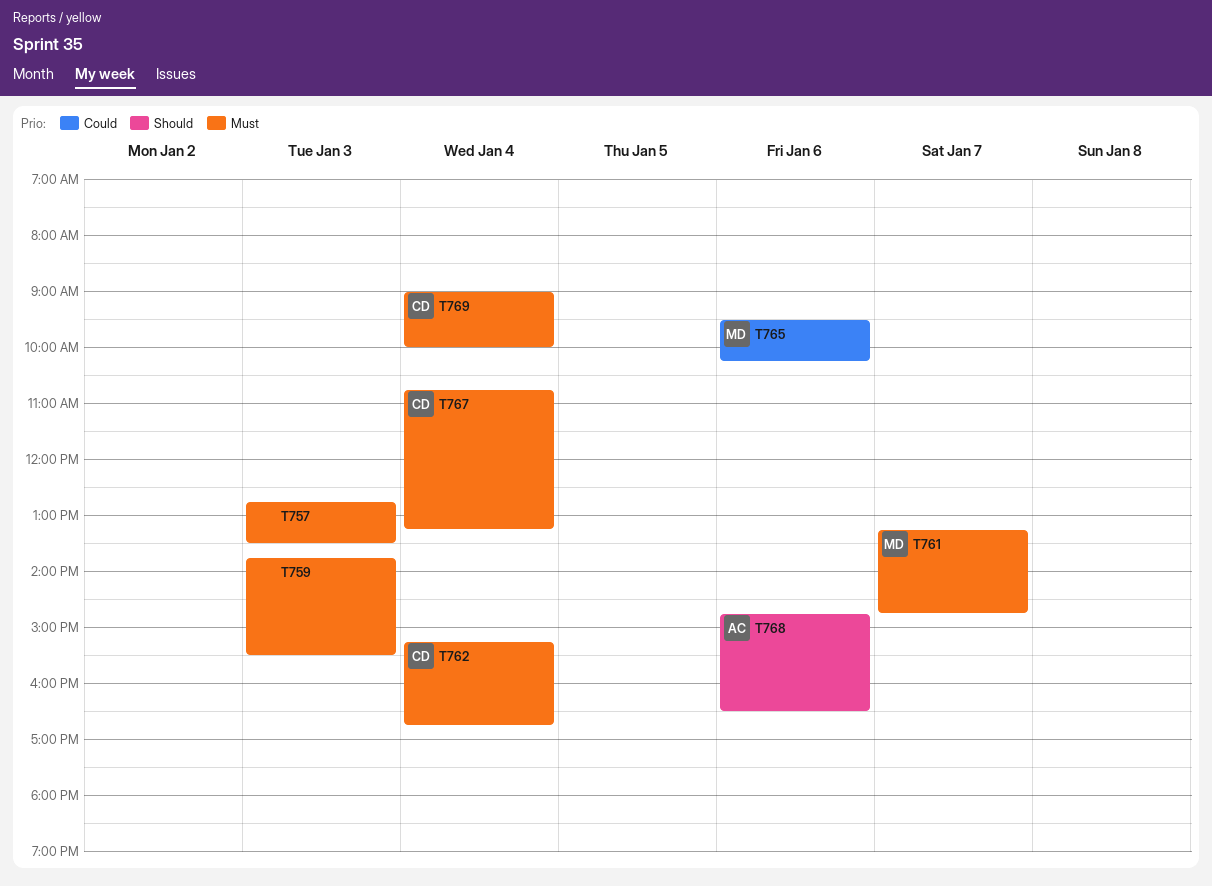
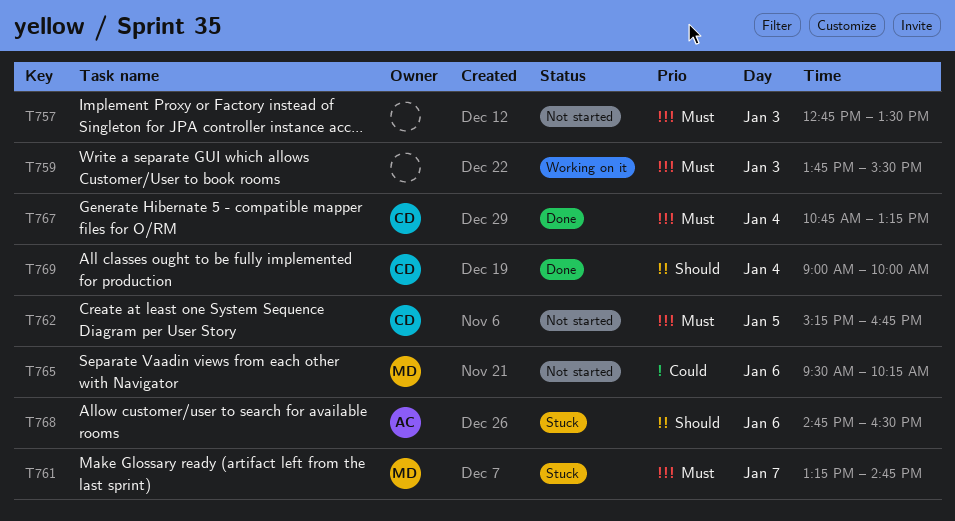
T762, day: Jan 4 -> Jan 5
T769, priority: Must -> Should

